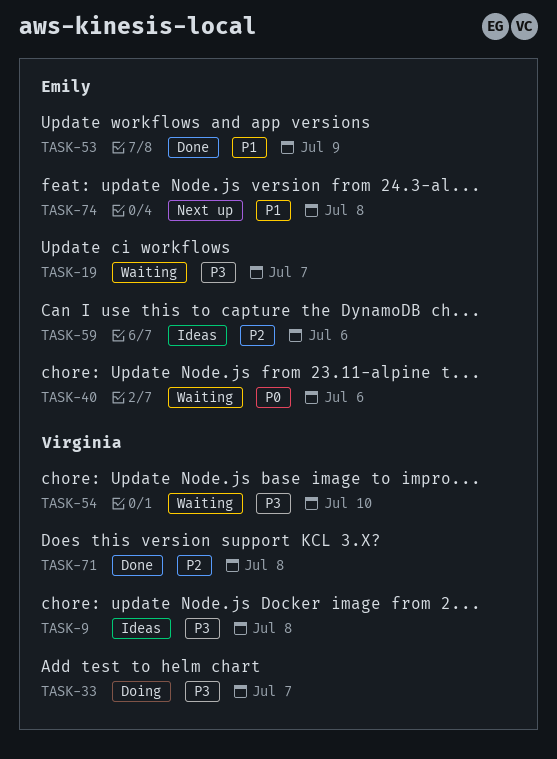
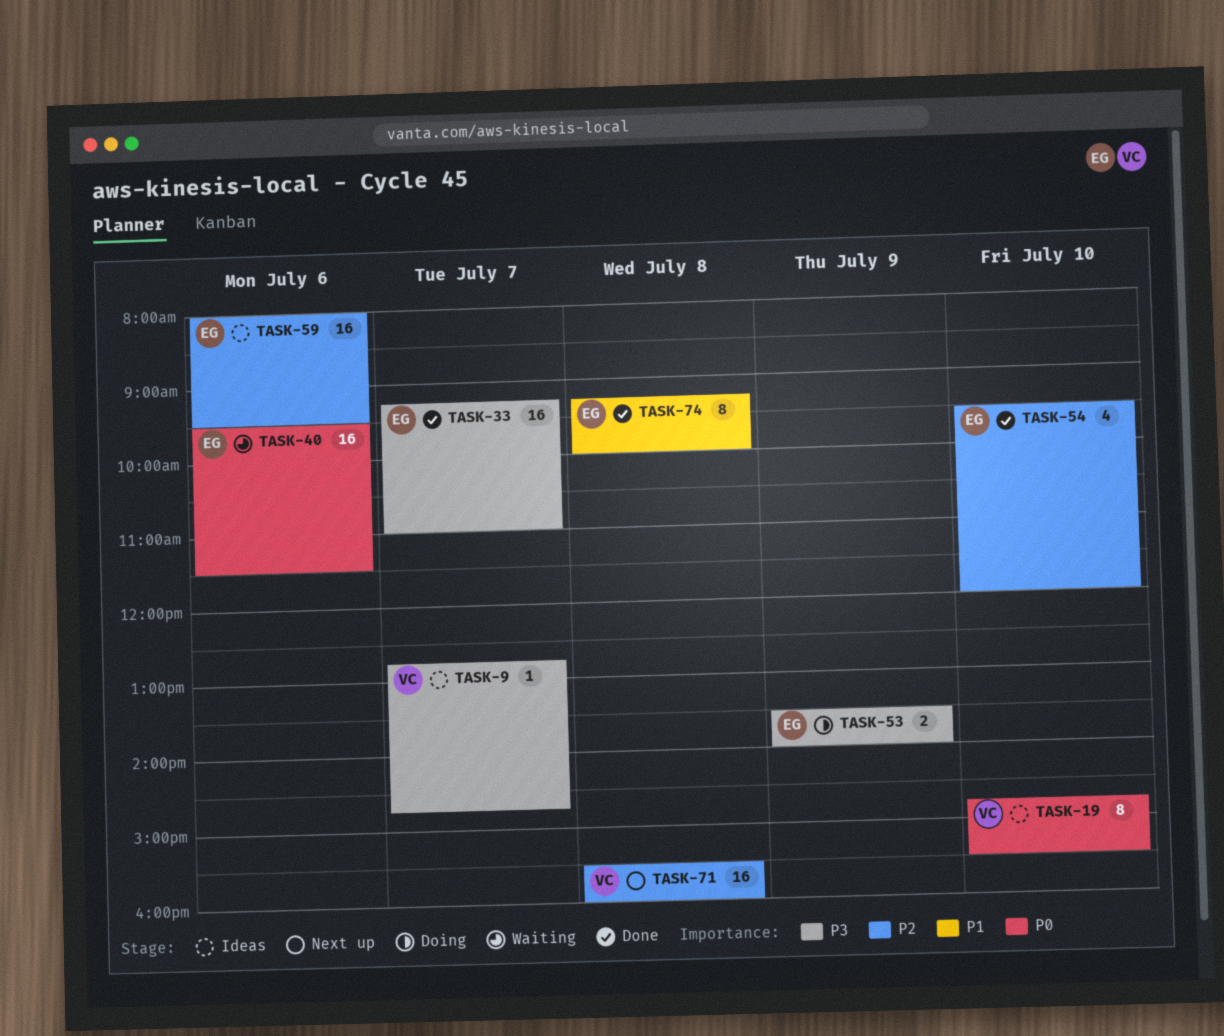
TASK-9, day: Jul 8 -> Jul 7
TASK-19, status: Waiting -> Ideas
TASK-19, owner: Emily -> Virginia
TASK-19, priority: P3 -> P0
TASK-19, day: Jul 7 -> Jul 10
TASK-33, status: Doing -> Done
TASK-33, owner: Virginia -> Emily
TASK-53, status: Done -> Doing
TASK-53, priority: P1 -> P3
TASK-54, status: Waiting -> Done
TASK-54, owner: Virginia -> Emily
TASK-54, priority: P3 -> P2
TASK-71, status: Done -> Next up
TASK-74, status: Next up -> Done

